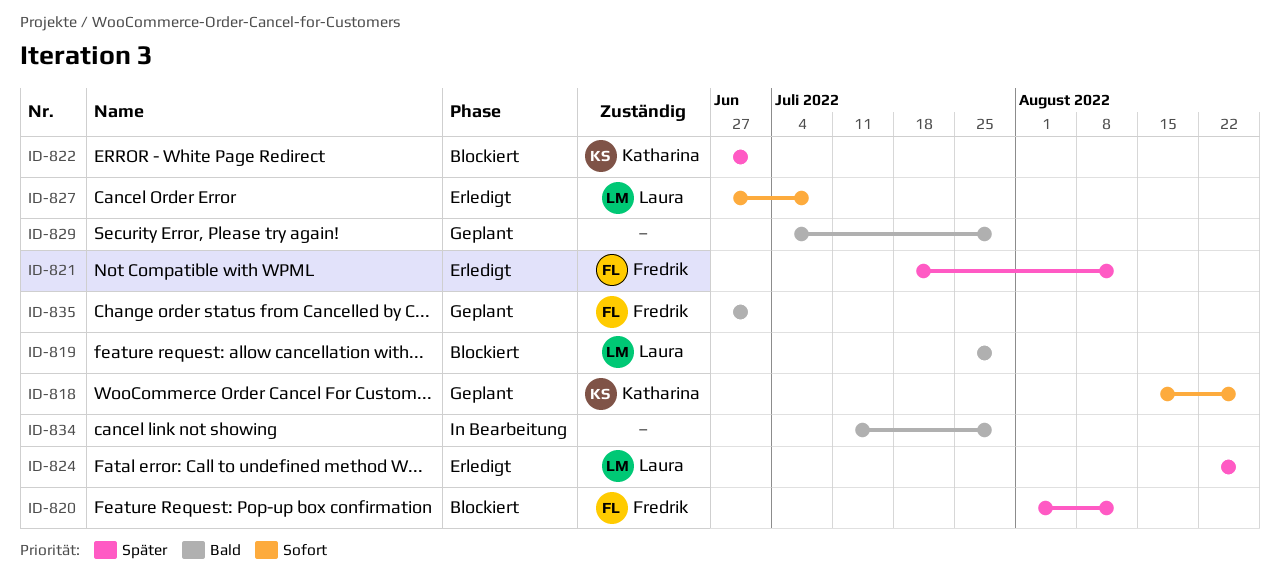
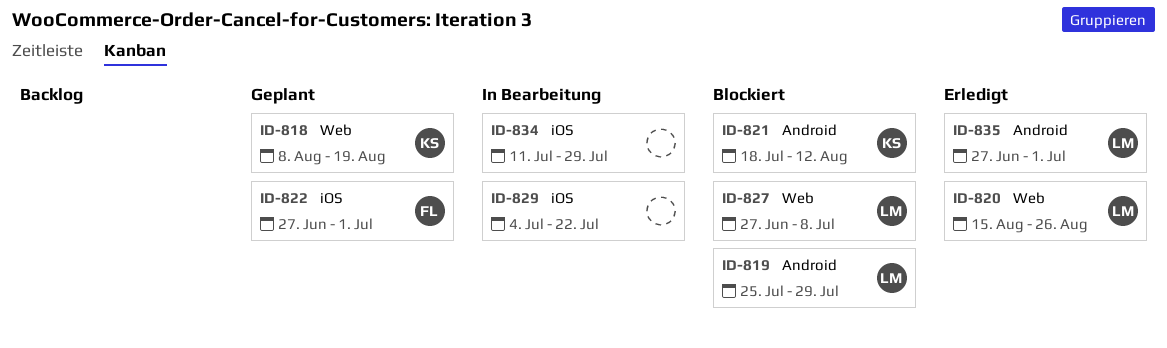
ID-818, start: Aug 15 -> Aug 8
ID-818, due: Aug 26 -> Aug 19
ID-820, status: Blockiert -> Erledigt
ID-820, owner: Fredrik -> Laura
ID-820, start: Aug 1 -> Aug 15
ID-820, due: Aug 12 -> Aug 26
ID-821, status: Erledigt -> Blockiert
ID-821, owner: Fredrik -> Katharina
ID-822, status: Blockiert -> Geplant
ID-822, owner: Katharina -> Fredrik
ID-824: present -> none
ID-827, status: Erledigt -> Blockiert
ID-829, status: Geplant -> In Bearbeitung
ID-829, due: Jul 29 -> Jul 22
ID-835, status: Geplant -> Erledigt
ID-835, owner: Fredrik -> Laura

